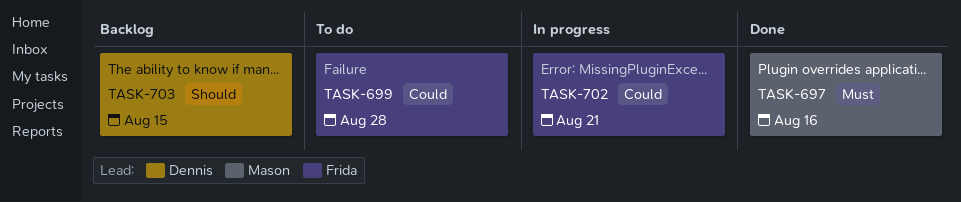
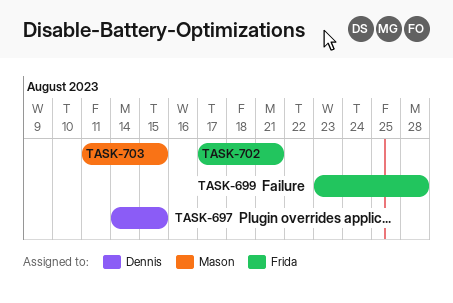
TASK-697, owner: Mason -> Dennis
TASK-697, due: Aug 16 -> Aug 15
TASK-703, owner: Dennis -> Mason

